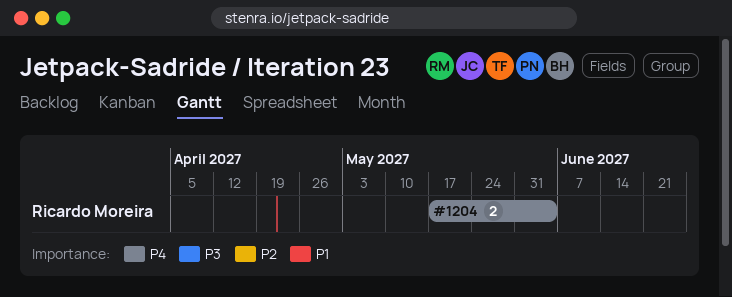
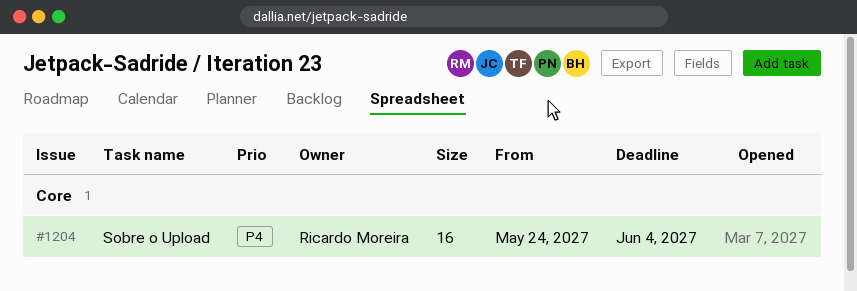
#1204, estimate: 2 -> 16
#1204, start: May 17 -> May 24

